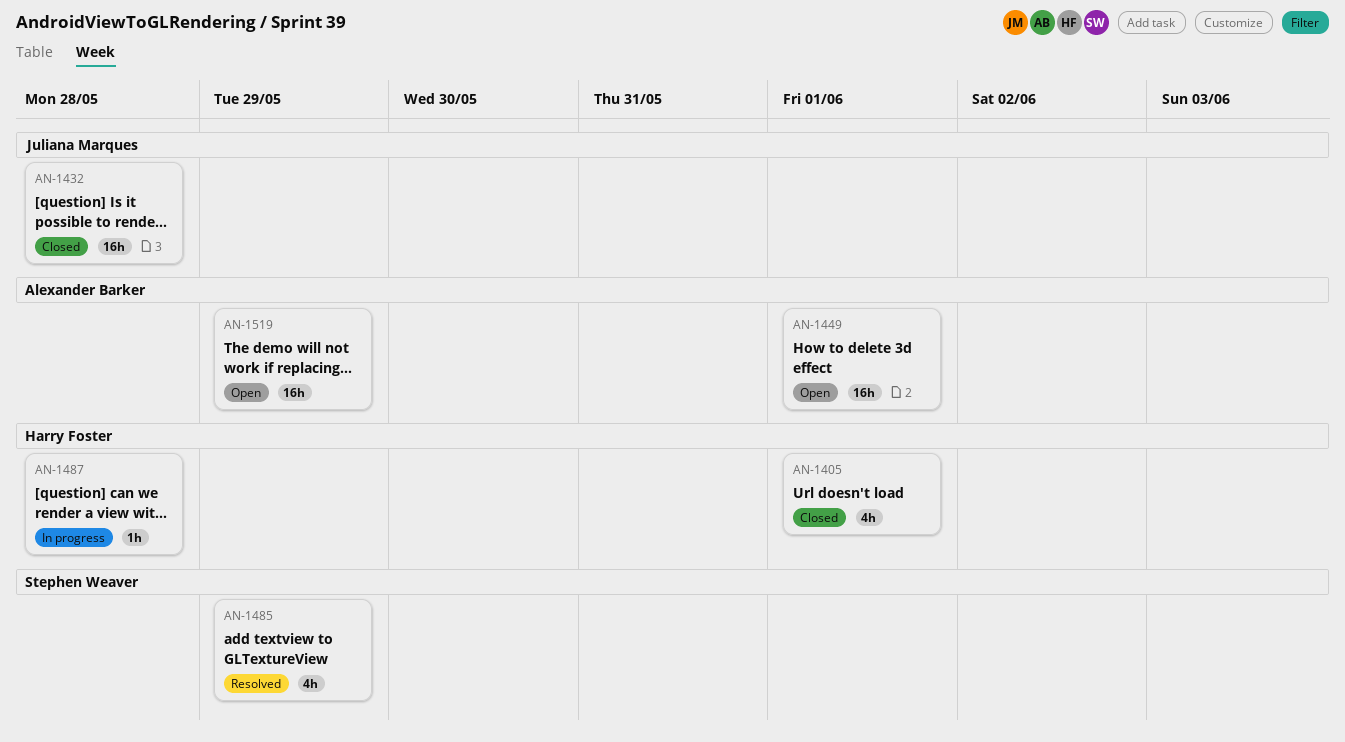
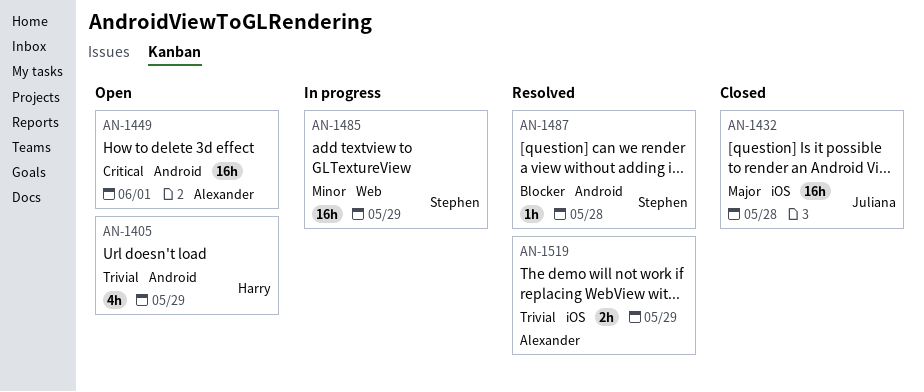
AN-1405, status: Closed -> Open
AN-1405, due: Jun 1 -> May 29
AN-1485, status: Resolved -> In progress
AN-1485, estimate: 4h -> 16h
AN-1487, status: In progress -> Resolved
AN-1487, owner: Harry Foster -> Stephen Weaver
AN-1519, status: Open -> Resolved
AN-1519, estimate: 16h -> 2h

